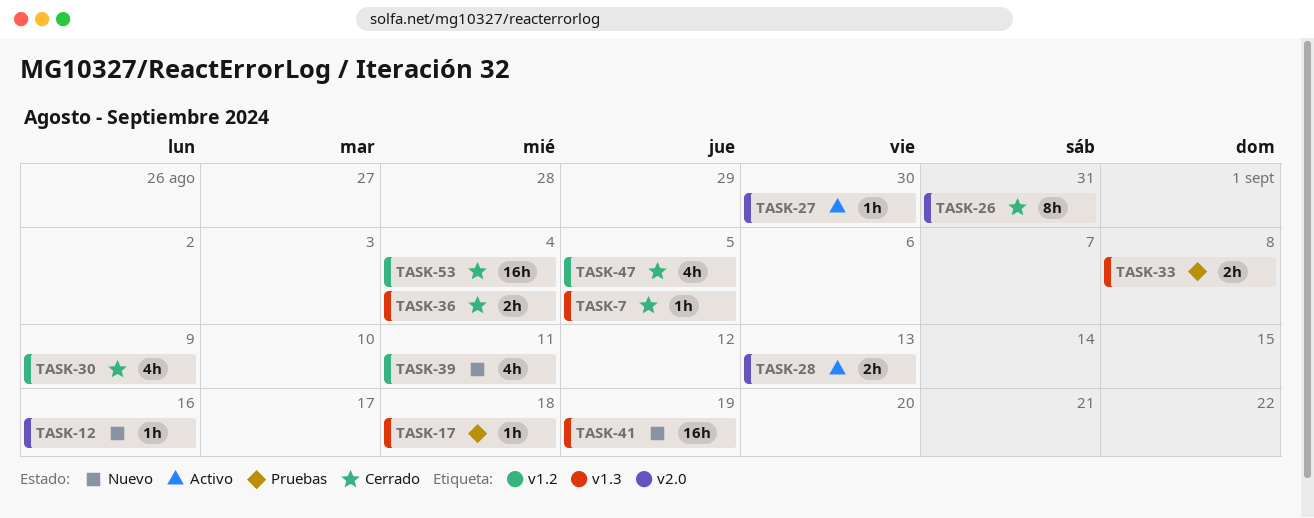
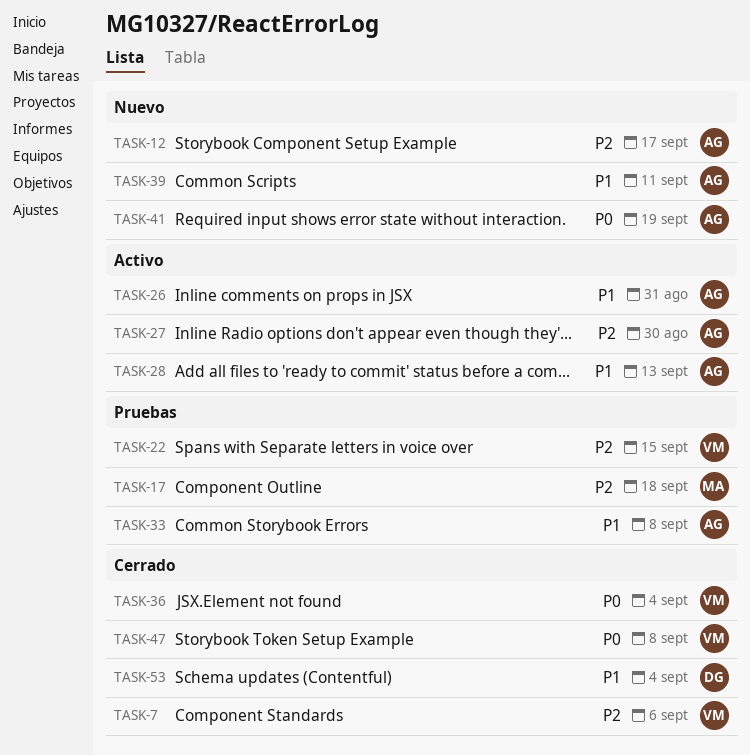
TASK-7, due: Sep 5 -> Sep 6
TASK-12, due: Sep 16 -> Sep 17
TASK-22: none -> present
TASK-26, status: Cerrado -> Activo
TASK-30: present -> none
TASK-47, due: Sep 5 -> Sep 8

